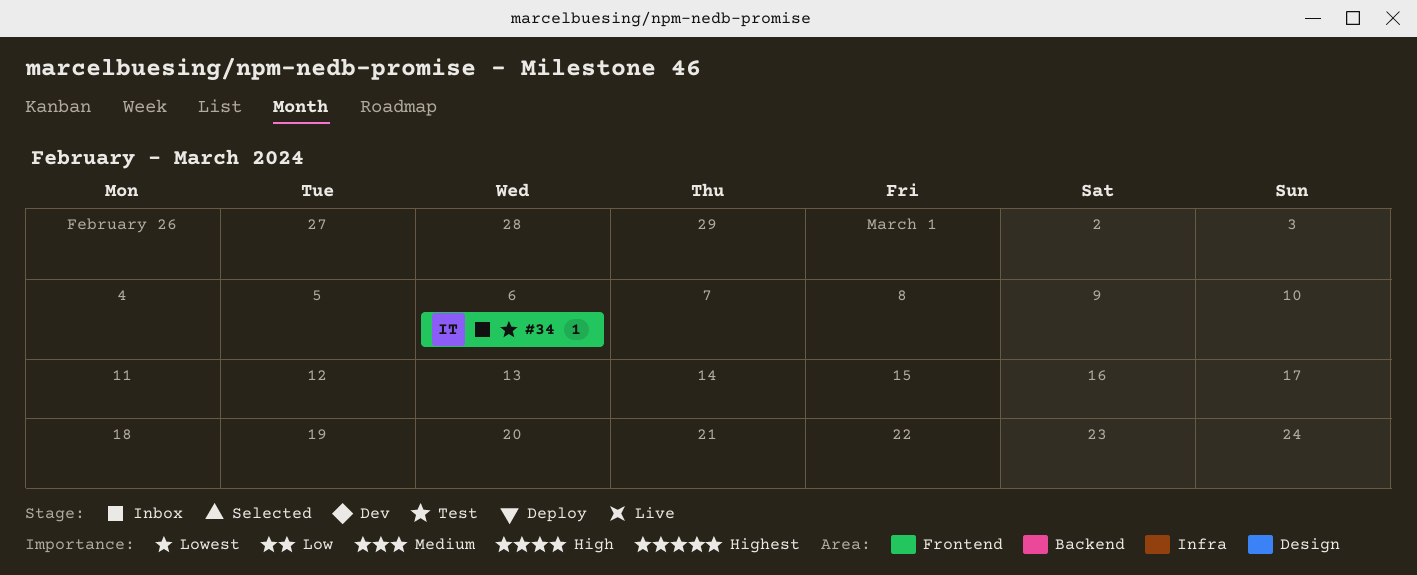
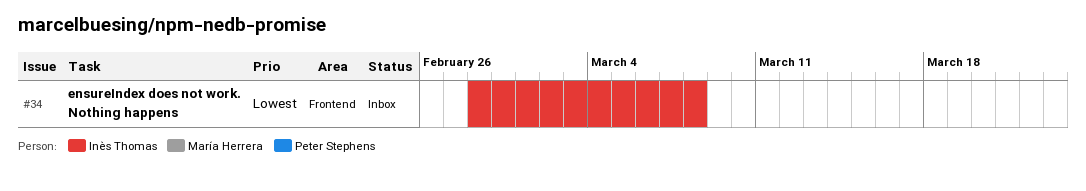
#34, start: Mar 6 -> Feb 28
#34, due: Mar 6 -> Mar 8

